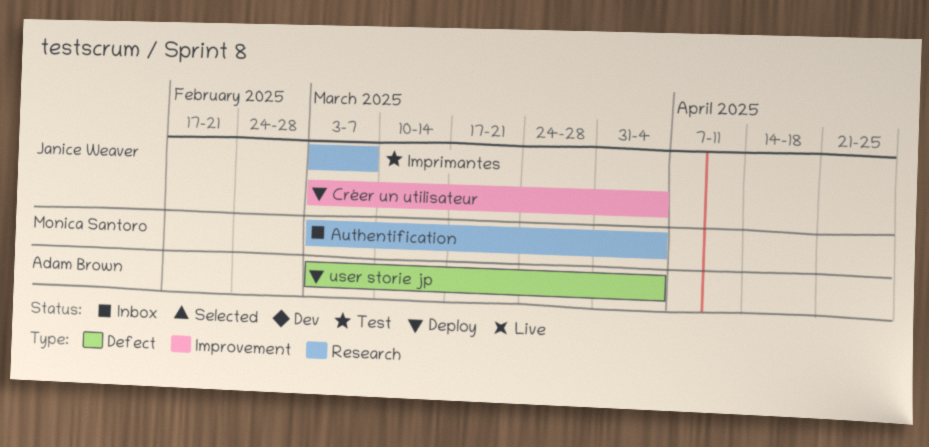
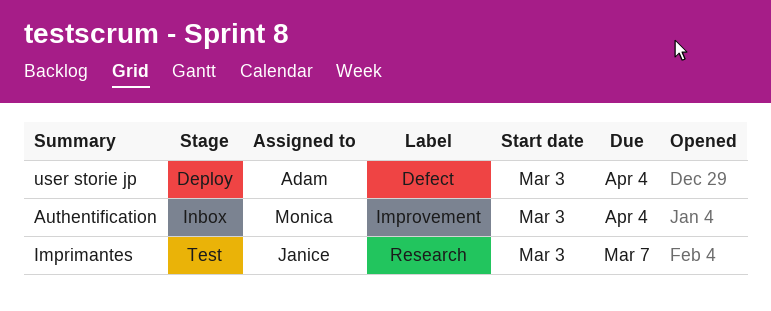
Authentification, label: Research -> Improvement
Créer un utilisateur: present -> none

